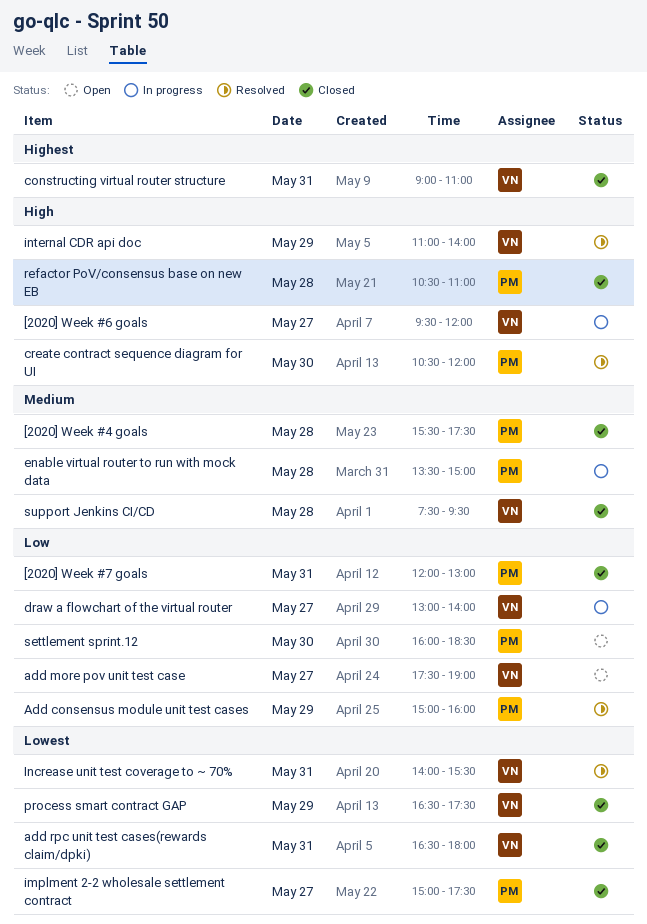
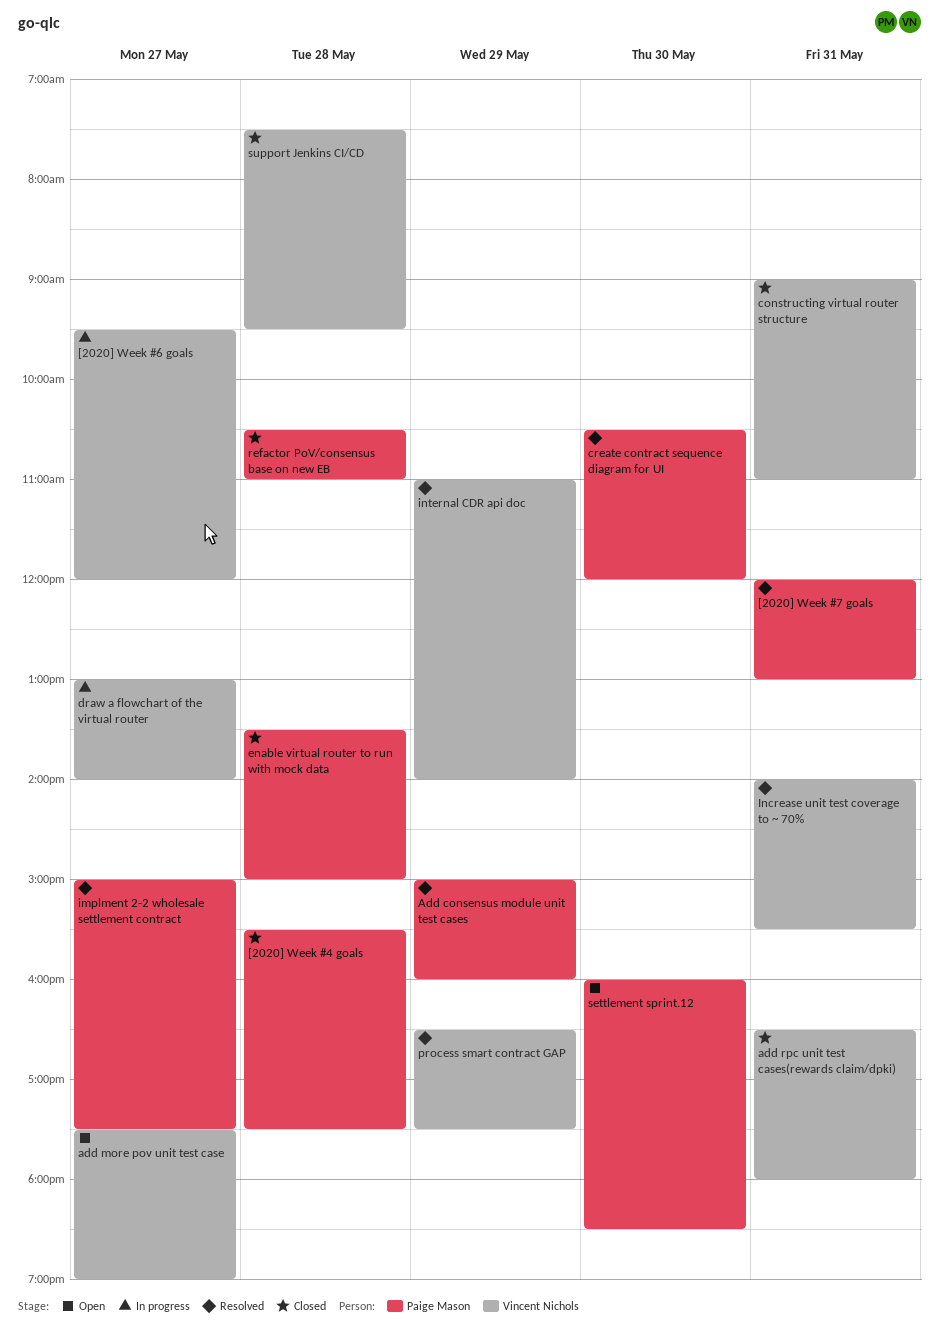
[2020] Week #7 goals, status: Closed -> Resolved
enable virtual router to run with mock data, status: In progress -> Closed
implment 2-2 wholesale settlement contract, status: Closed -> Resolved
process smart contract GAP, status: Closed -> Resolved

